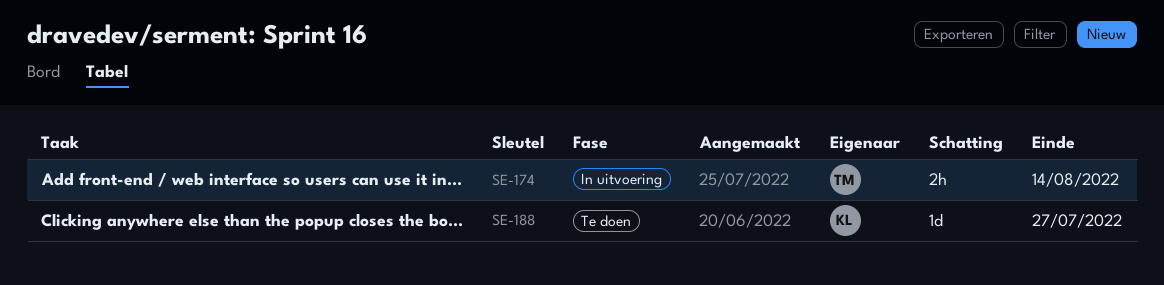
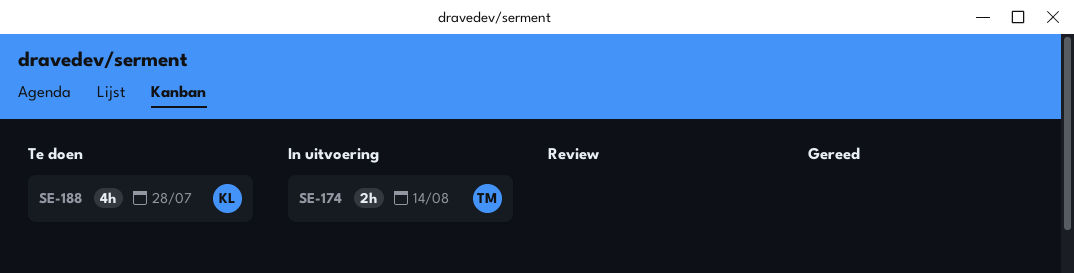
SE-188, estimate: 1d -> 4h
SE-188, due: Jul 27 -> Jul 28

